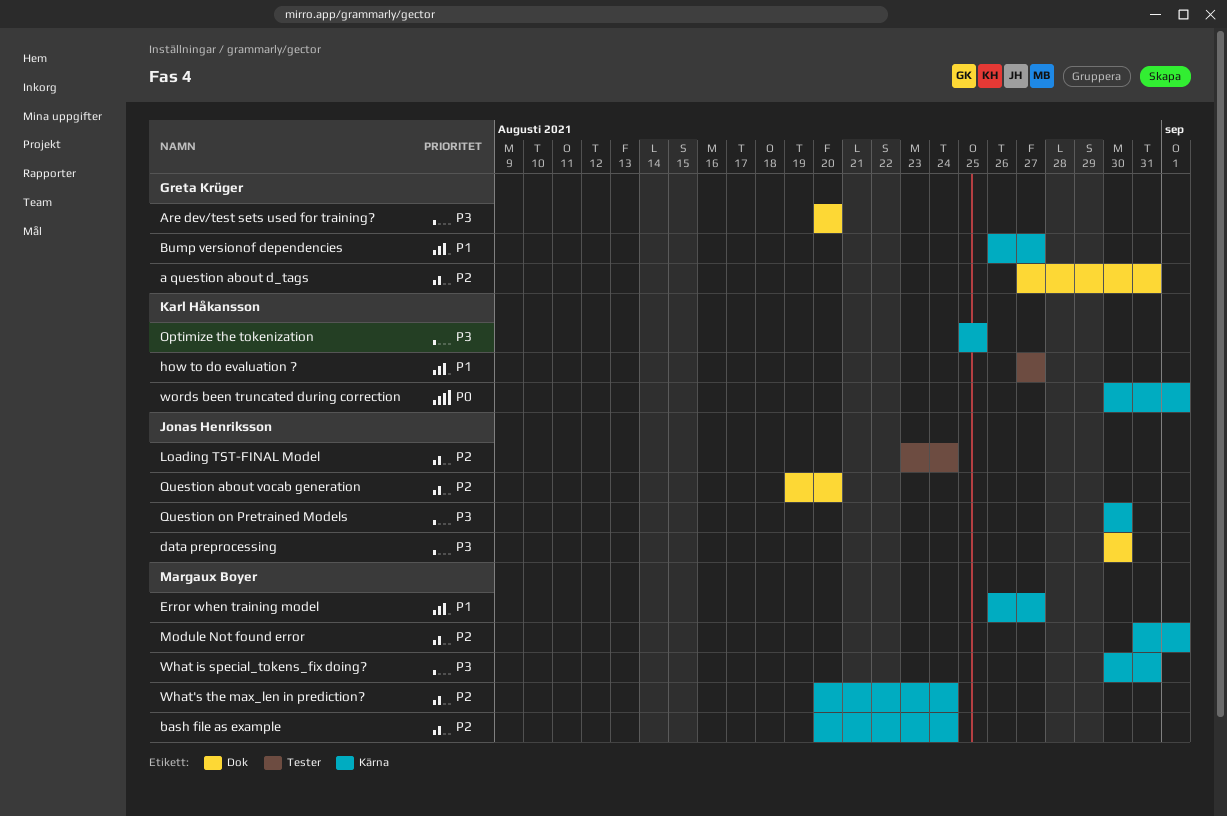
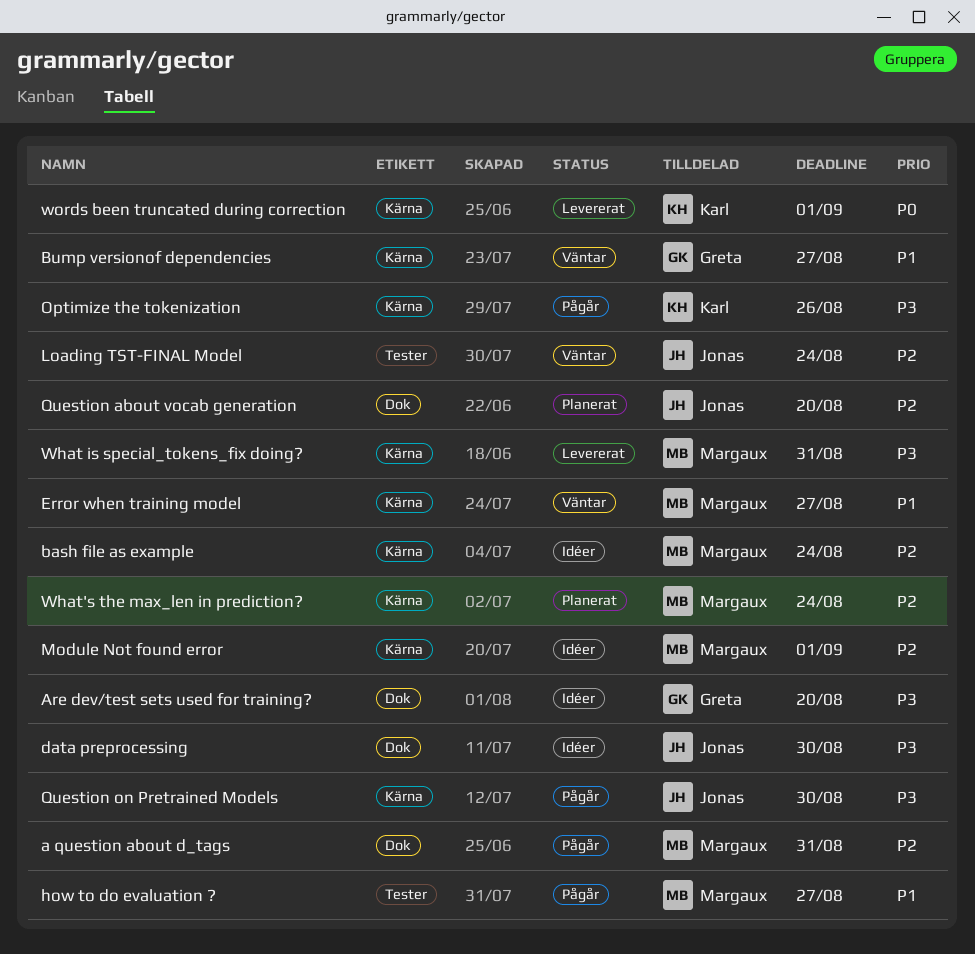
a question about d_tags, owner: Greta Krüger -> Margaux Boyer
how to do evaluation ?, owner: Karl Håkansson -> Margaux Boyer
Optimize the tokenization, due: Aug 25 -> Aug 26

